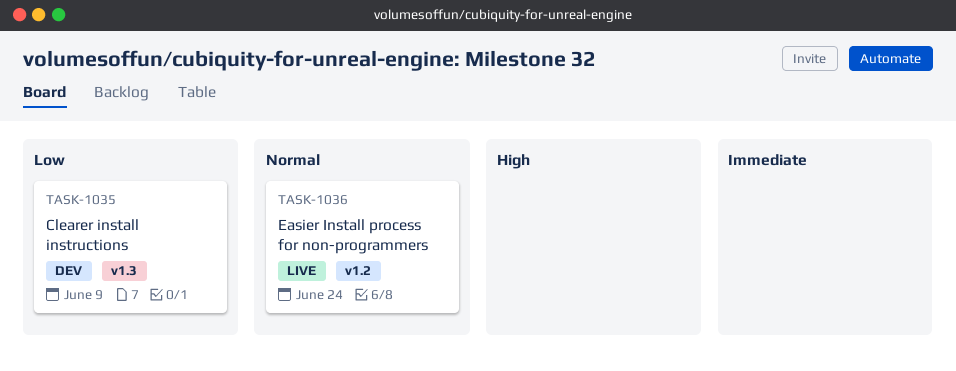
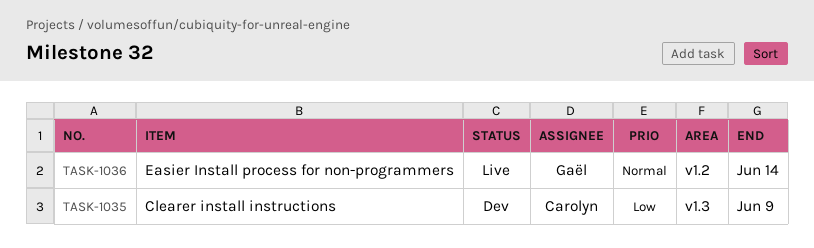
TASK-1036, due: Jun 24 -> Jun 14

